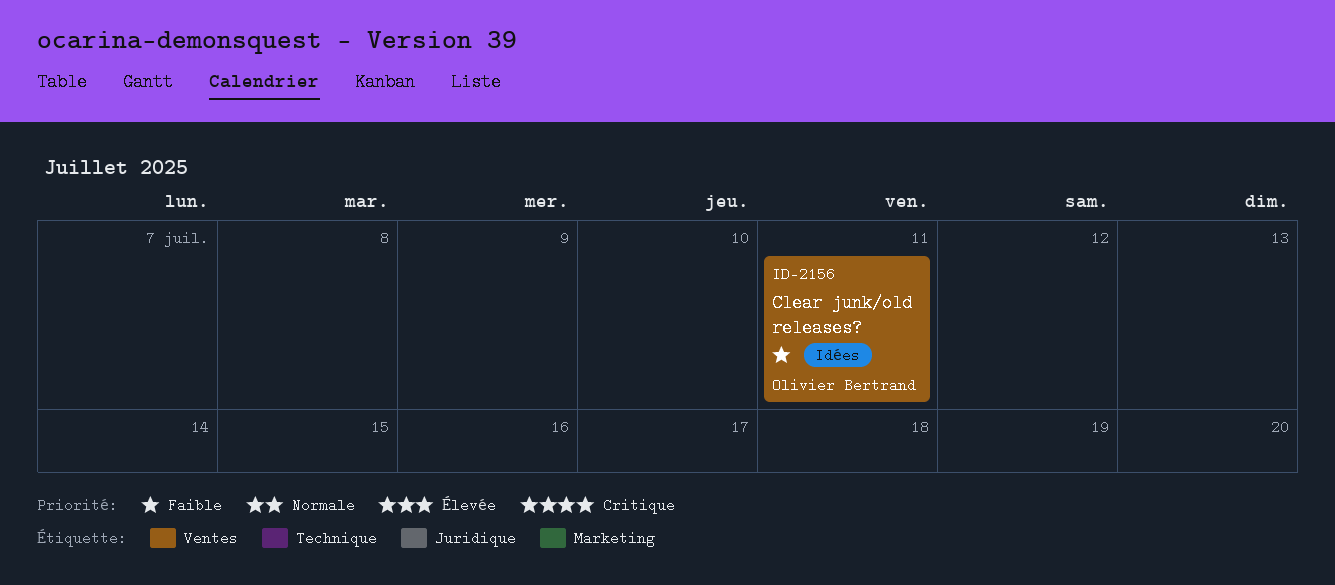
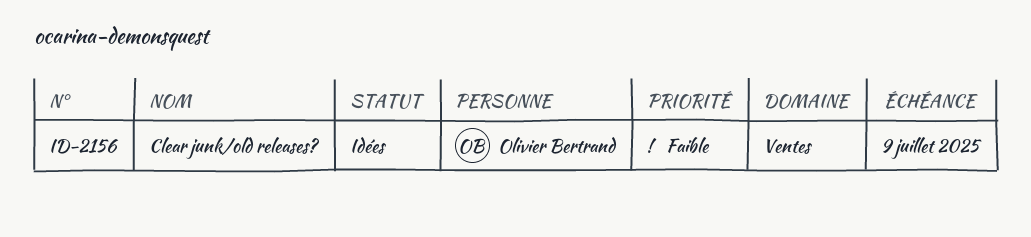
ID-2156, due: Jul 11 -> Jul 9

